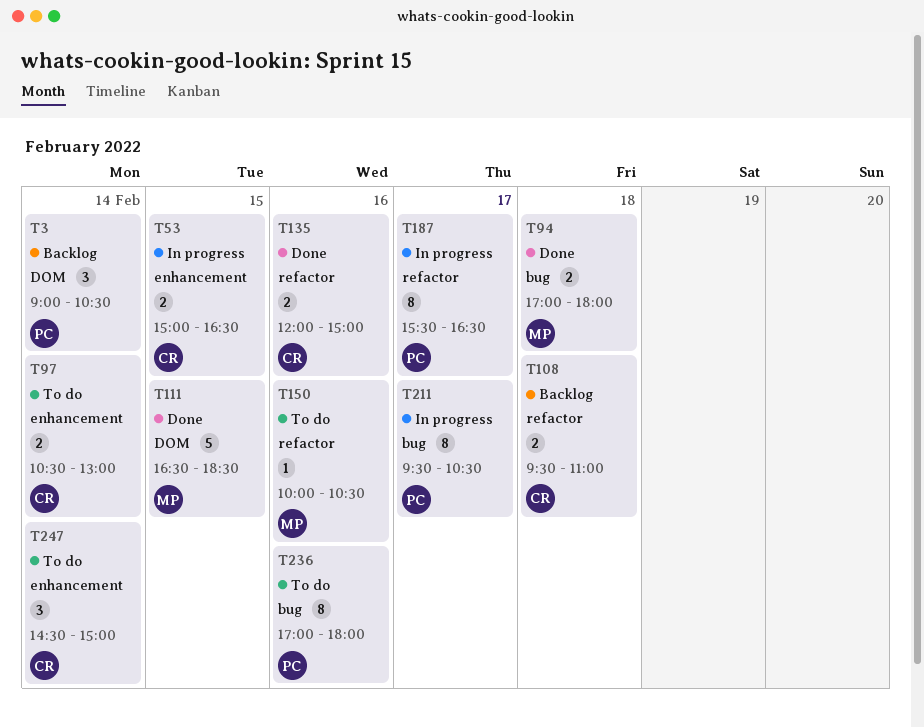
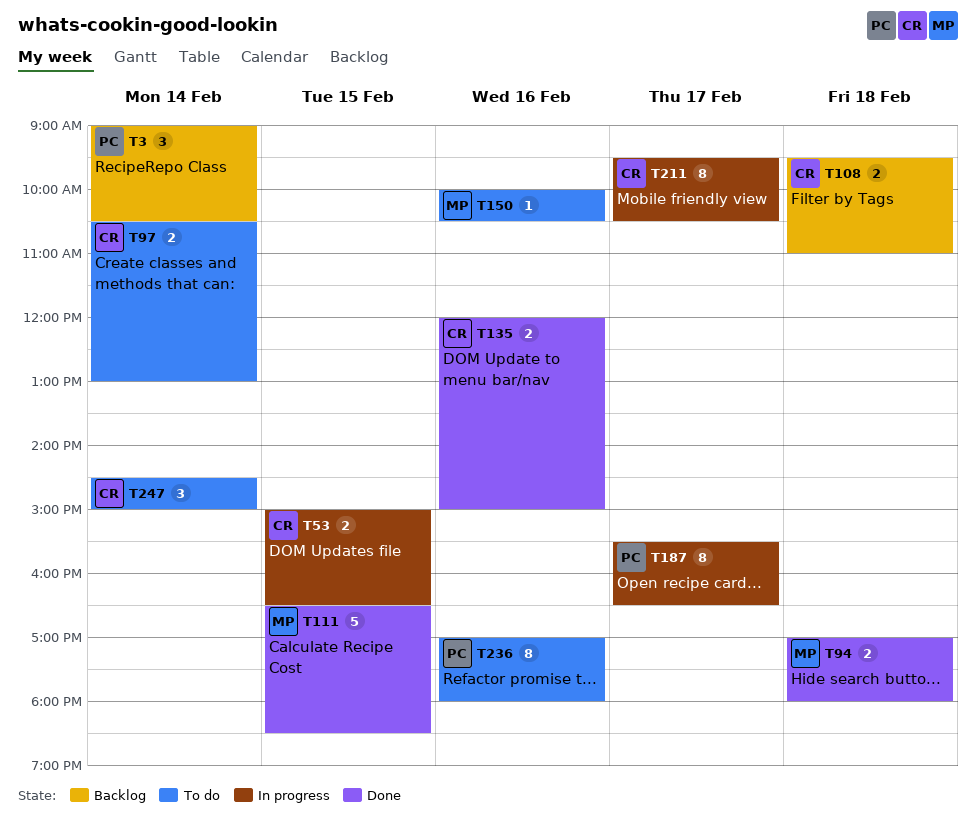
T211, owner: PC -> CR

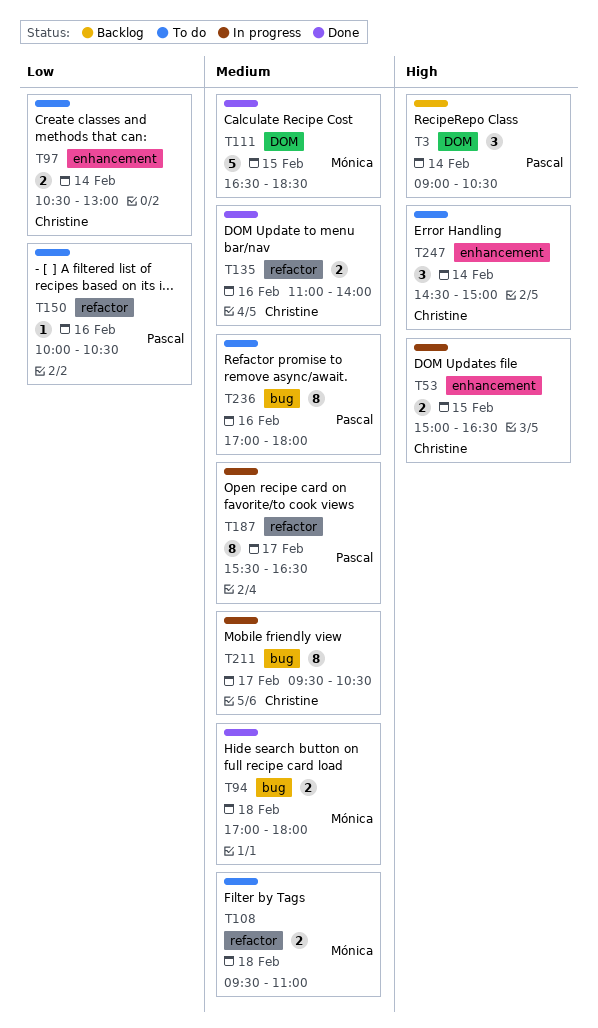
T108, status: Backlog -> To do
T108, owner: Christine -> Mónica
T135, begins: 12:00 -> 11:00
T135, ends: 15:00 -> 14:00
T150, owner: Mónica -> Pascal

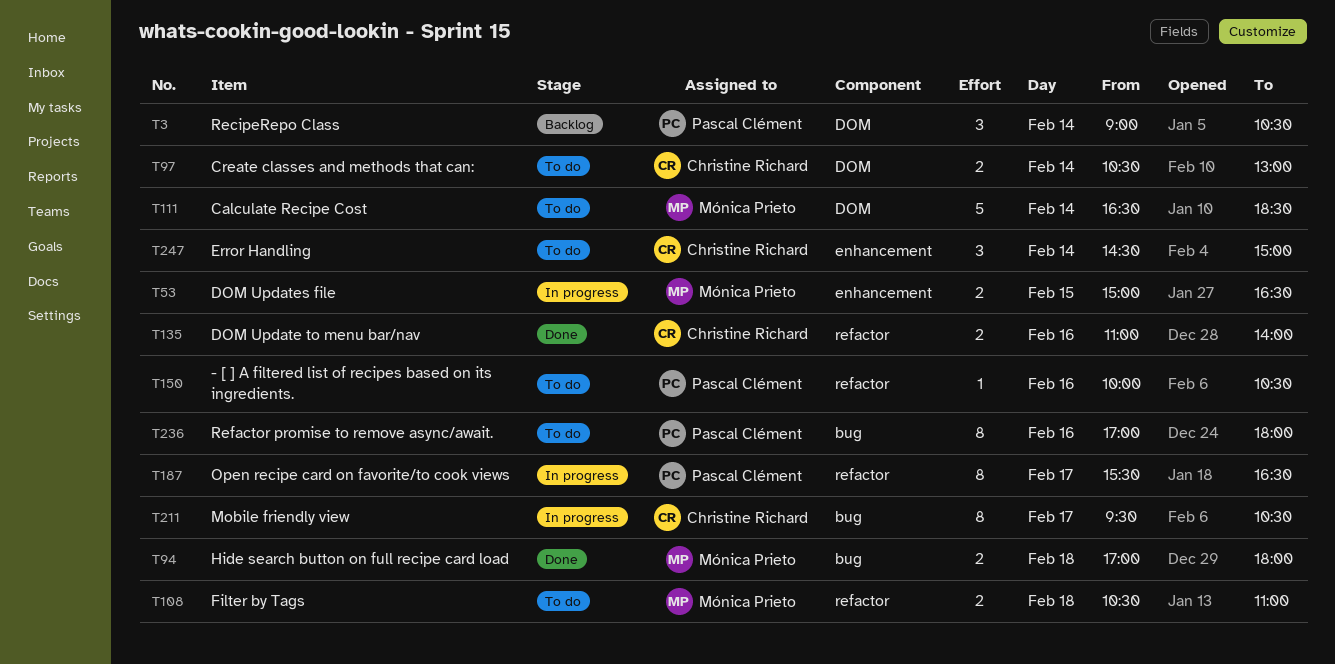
T53, owner: Christine Richard -> Mónica Prieto
T97, label: enhancement -> DOM
T108, begins: 09:30 -> 10:30
T111, status: Done -> To do
T111, day: Feb 15 -> Feb 14

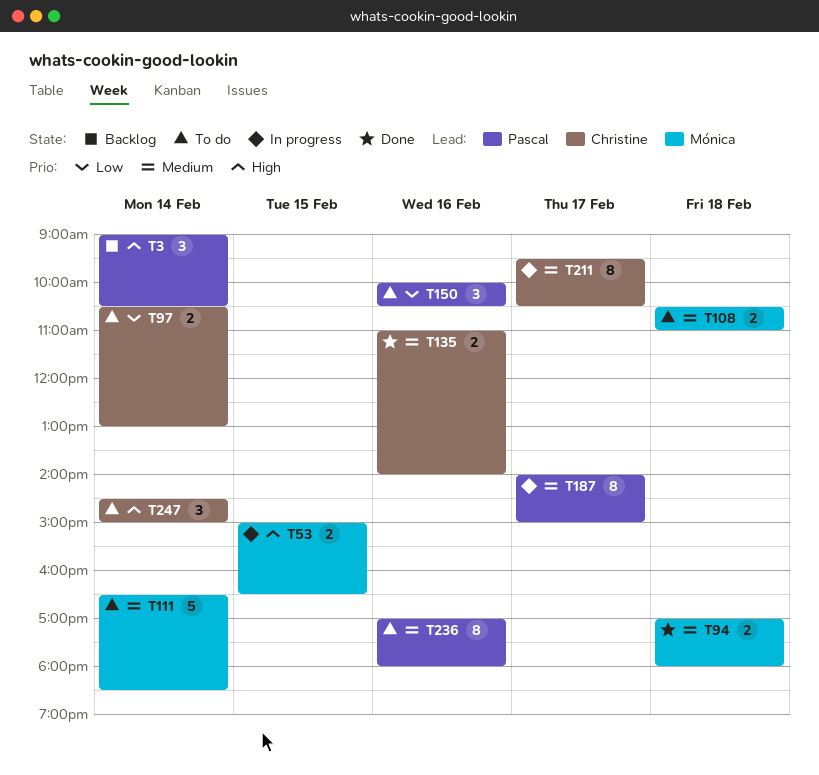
T150, estimate: 1 -> 3
T187, begins: 15:30 -> 14:00
T187, ends: 16:30 -> 15:00

